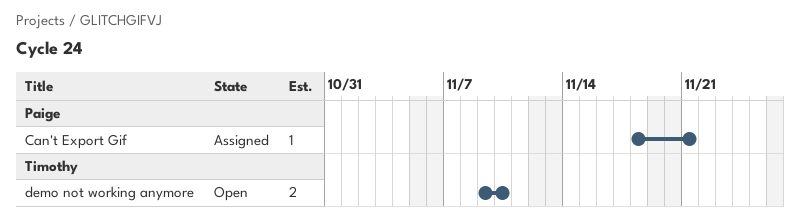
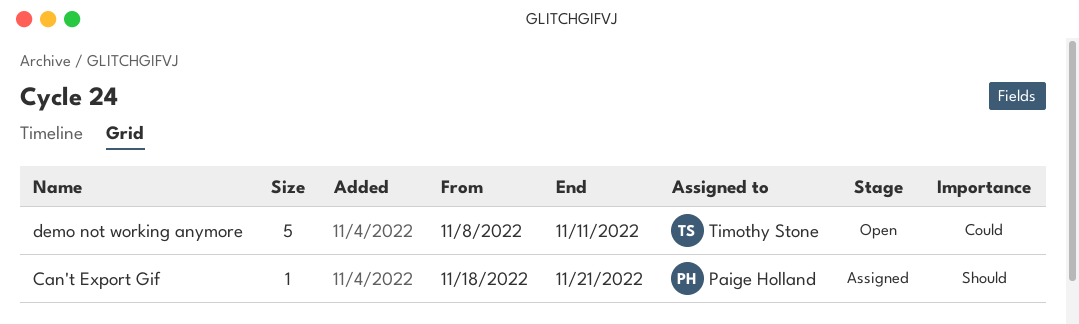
demo not working anymore, estimate: 2 -> 5
demo not working anymore, start: Nov 9 -> Nov 8
demo not working anymore, due: Nov 10 -> Nov 11

